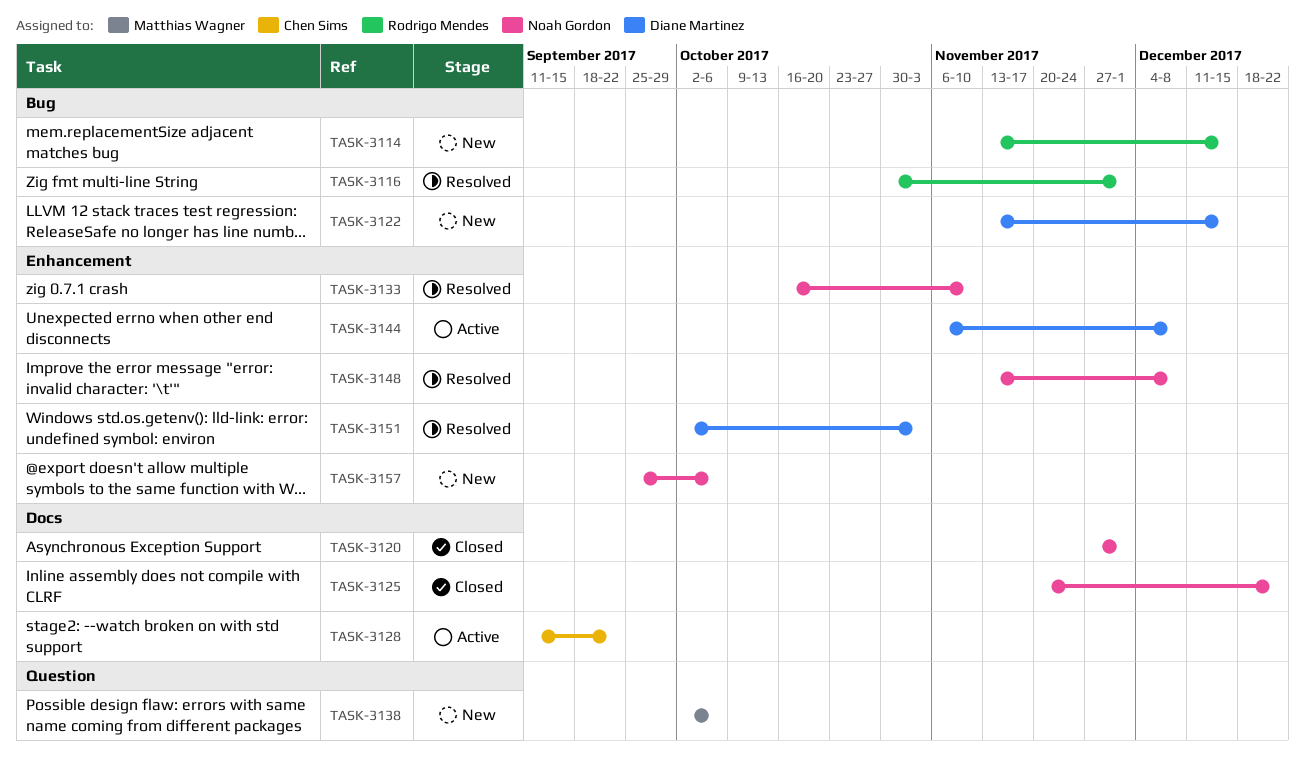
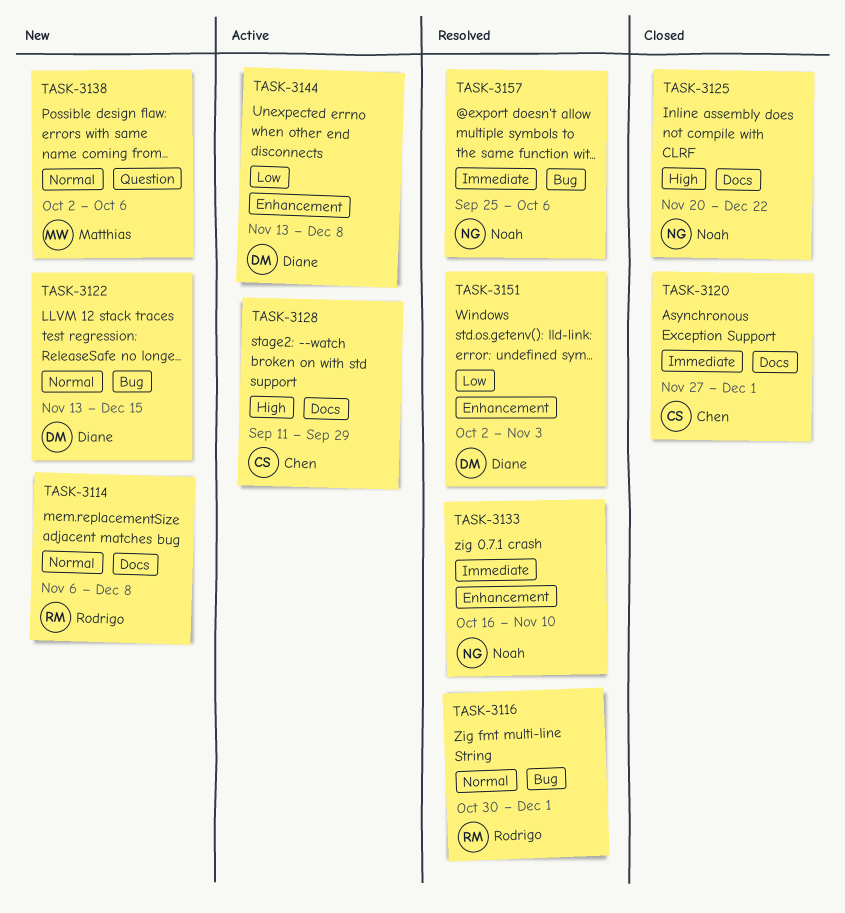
TASK-3114, label: Bug -> Docs
TASK-3114, start: Nov 13 -> Nov 6
TASK-3114, due: Dec 15 -> Dec 8
TASK-3120, owner: Noah Gordon -> Chen Sims
TASK-3128, due: Sep 22 -> Sep 29
TASK-3144, start: Nov 6 -> Nov 13
TASK-3148: present -> none
TASK-3157, status: New -> Resolved
TASK-3157, label: Enhancement -> Bug

